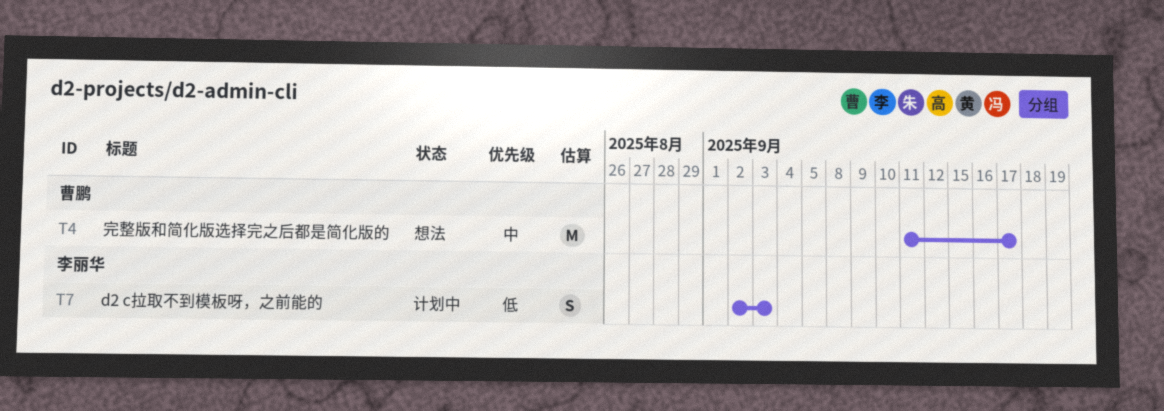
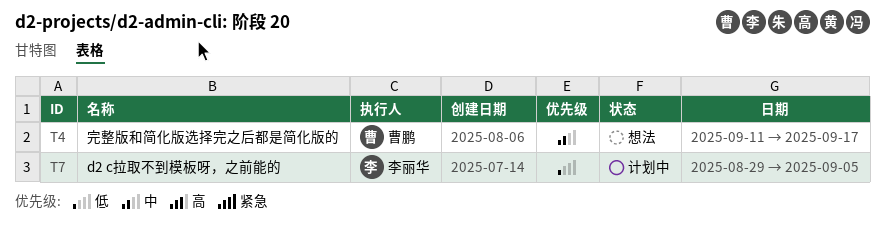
T7, start: Sep 2 -> Aug 29
T7, due: Sep 3 -> Sep 5

